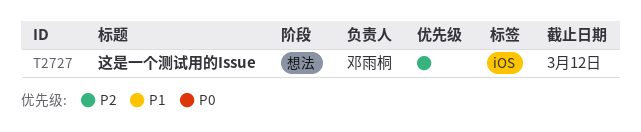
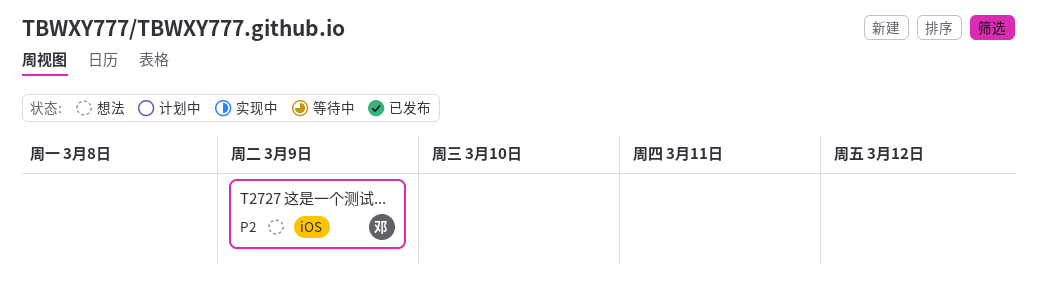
T2727, due: Mar 12 -> Mar 9

